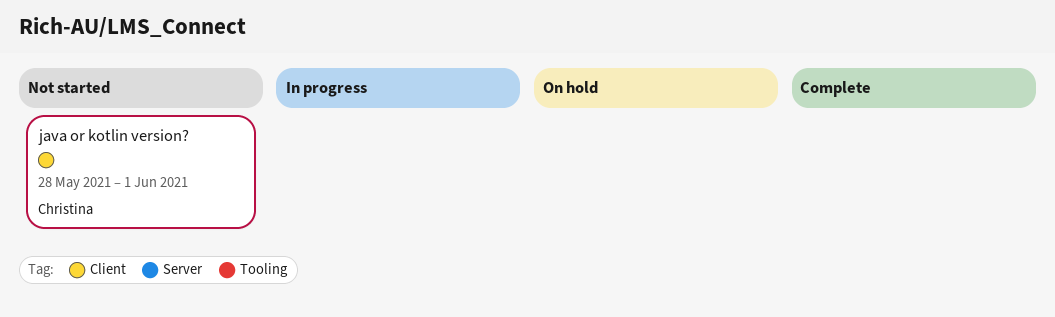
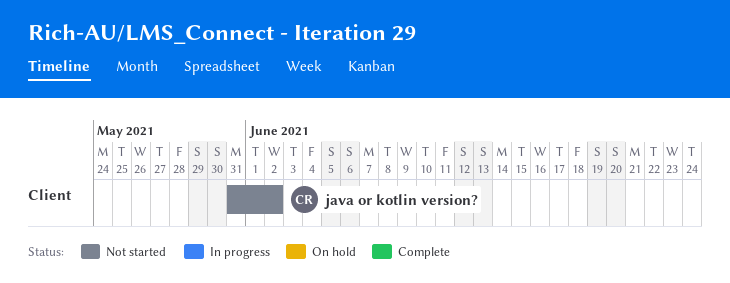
java or kotlin version?, start: May 28 -> May 31
java or kotlin version?, due: Jun 1 -> Jun 2

